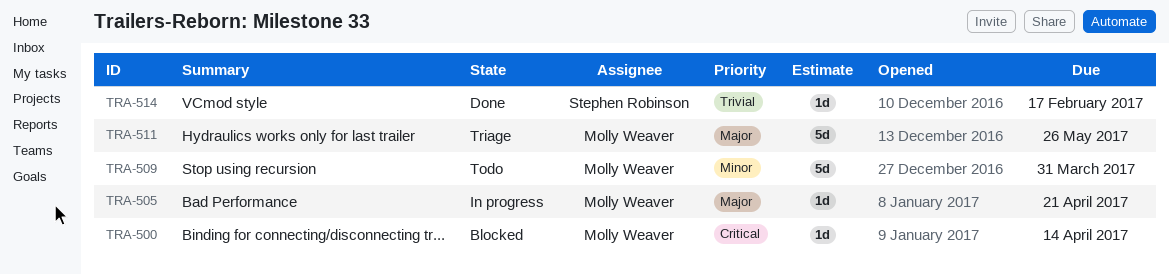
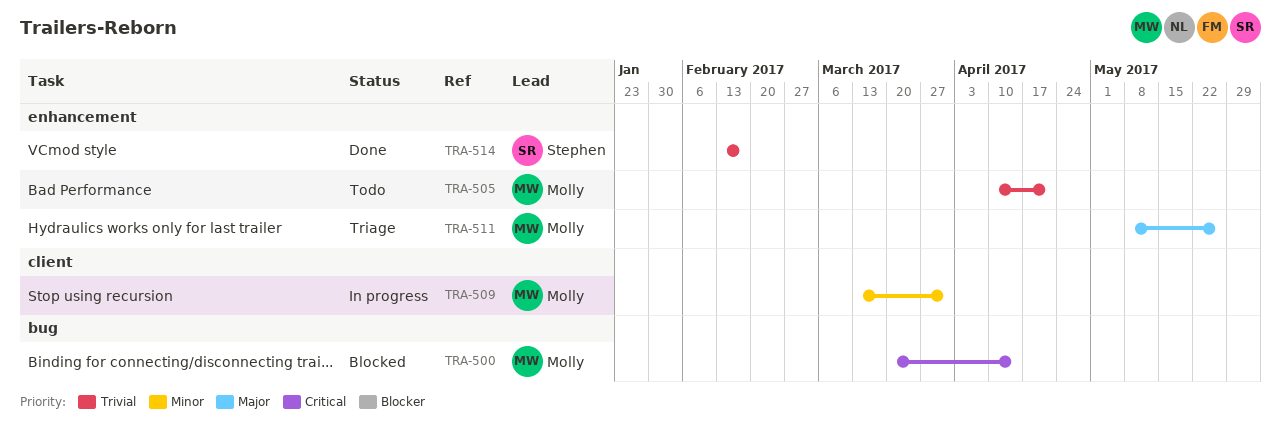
TRA-505, status: In progress -> Todo
TRA-505, priority: Major -> Trivial
TRA-509, status: Todo -> In progress

